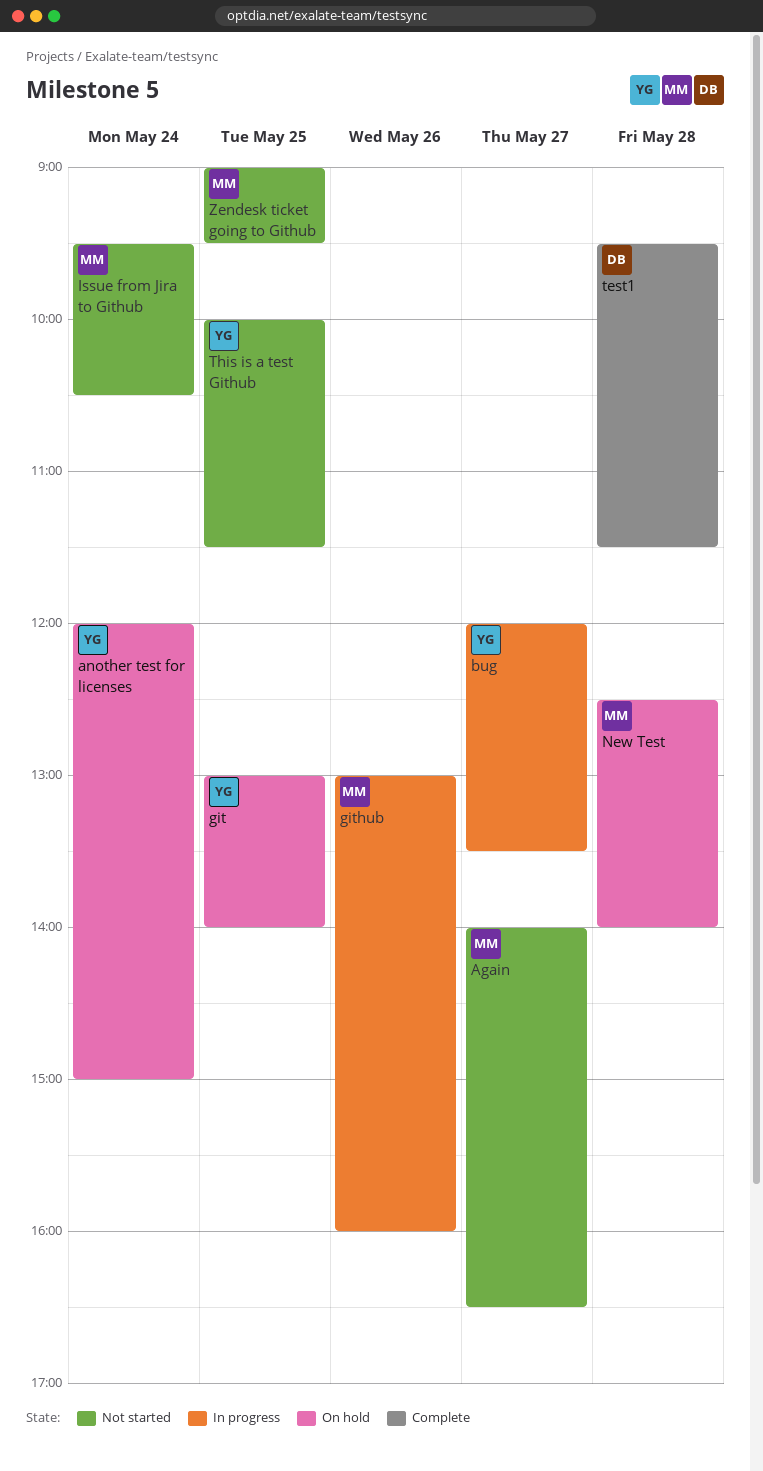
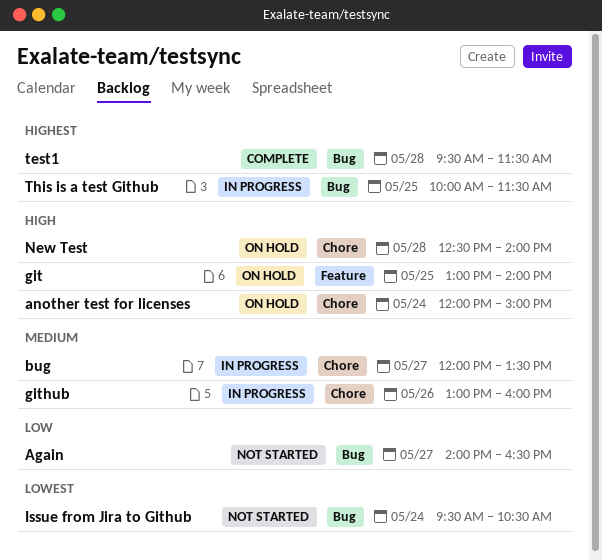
This is a test Github, status: Not started -> In progress
Zendesk ticket going to Github: present -> none

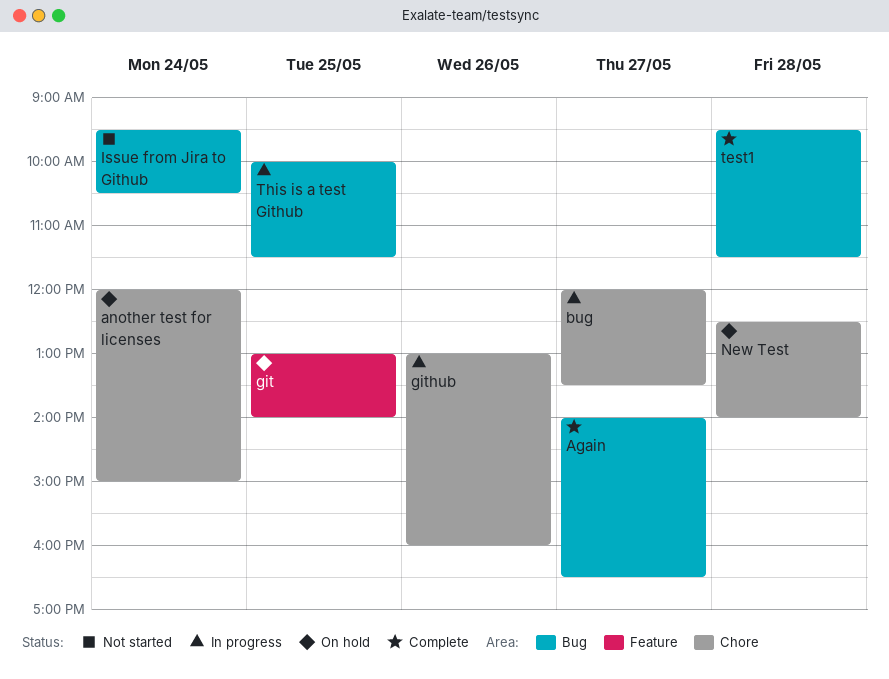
Again, status: Not started -> Complete

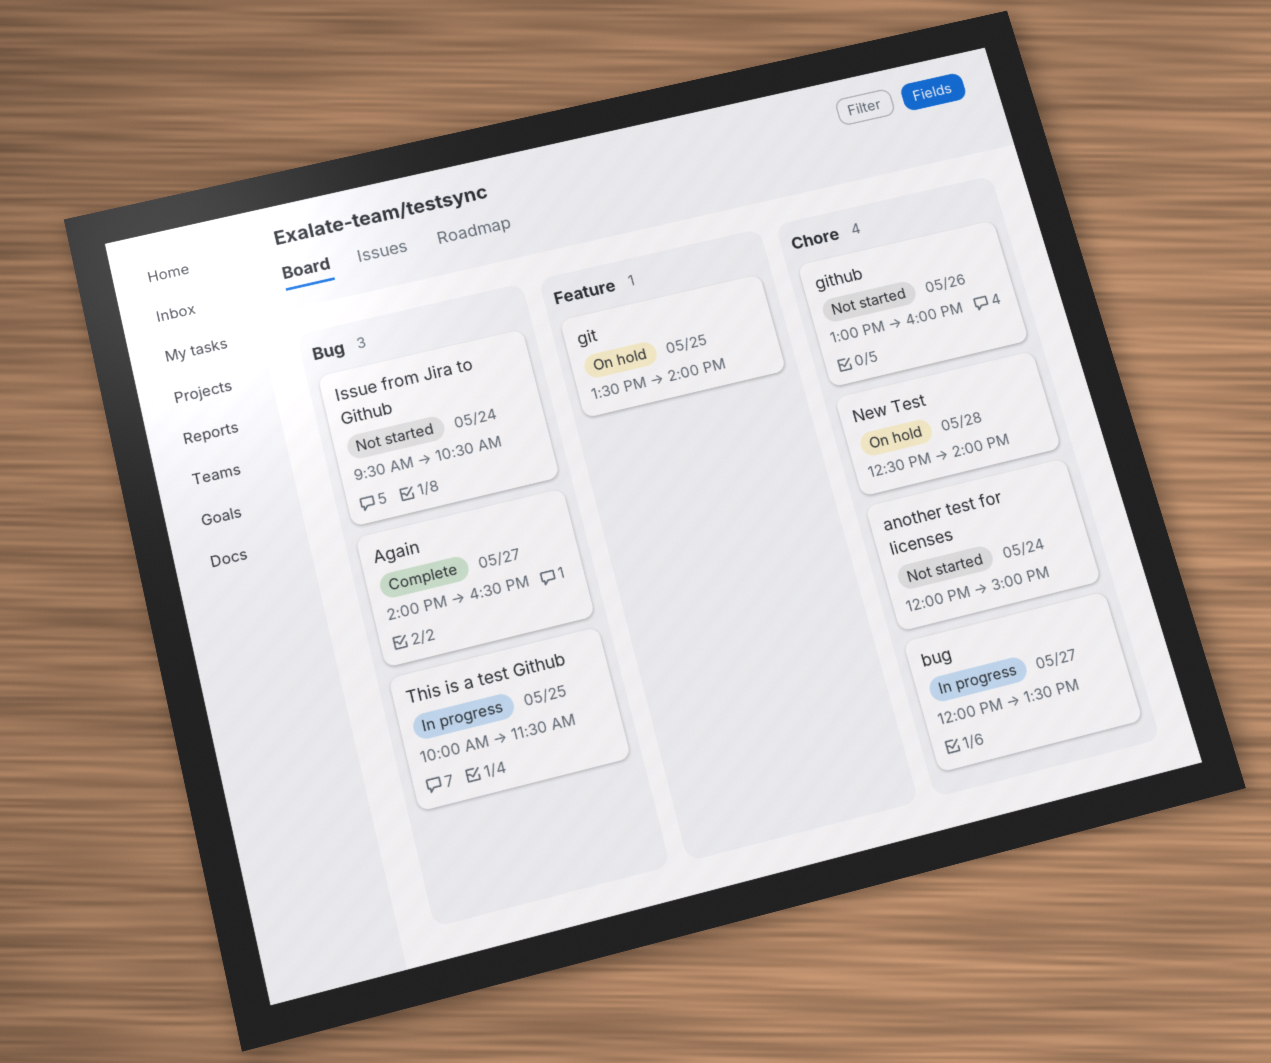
another test for licenses, status: On hold -> Not started
git, begins: 13:00 -> 13:30
github, status: In progress -> Not started
test1: present -> none

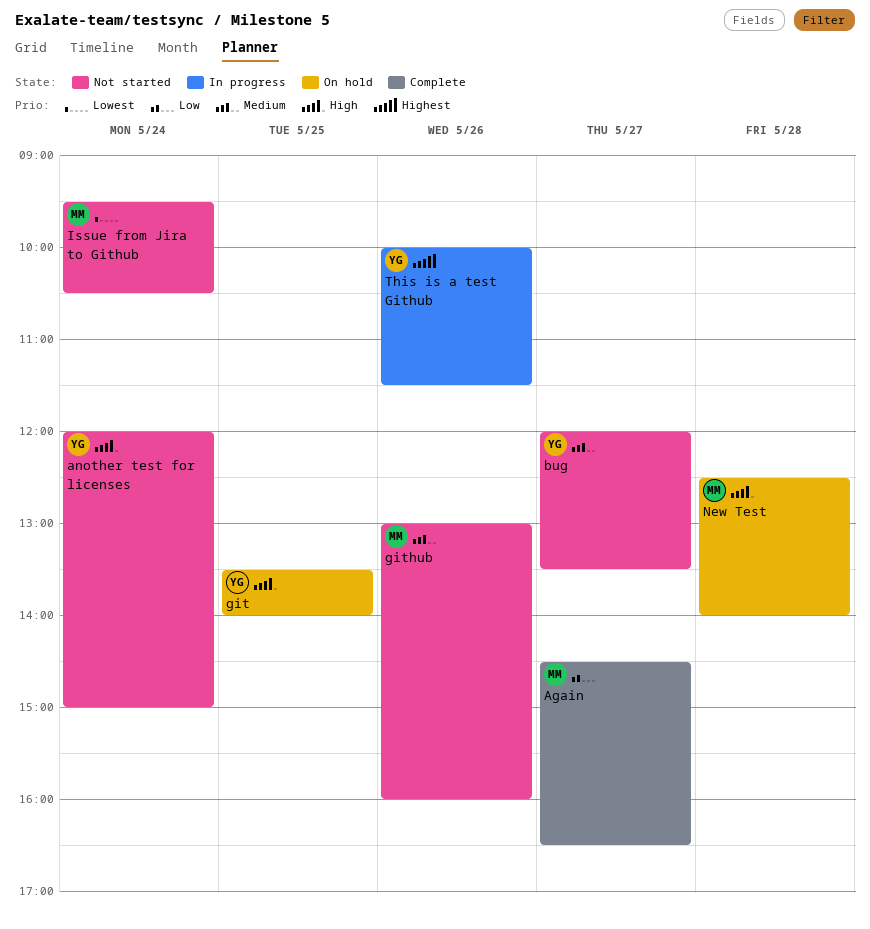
Again, begins: 14:00 -> 14:30
bug, status: In progress -> Not started
This is a test Github, day: May 25 -> May 26

